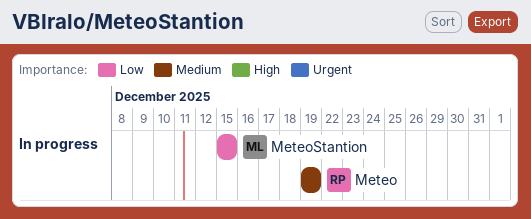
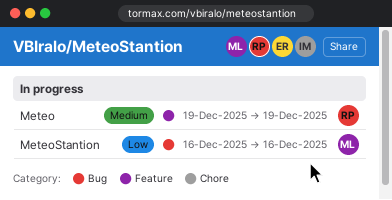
MeteoStantion, start: Dec 15 -> Dec 16
MeteoStantion, due: Dec 15 -> Dec 16

